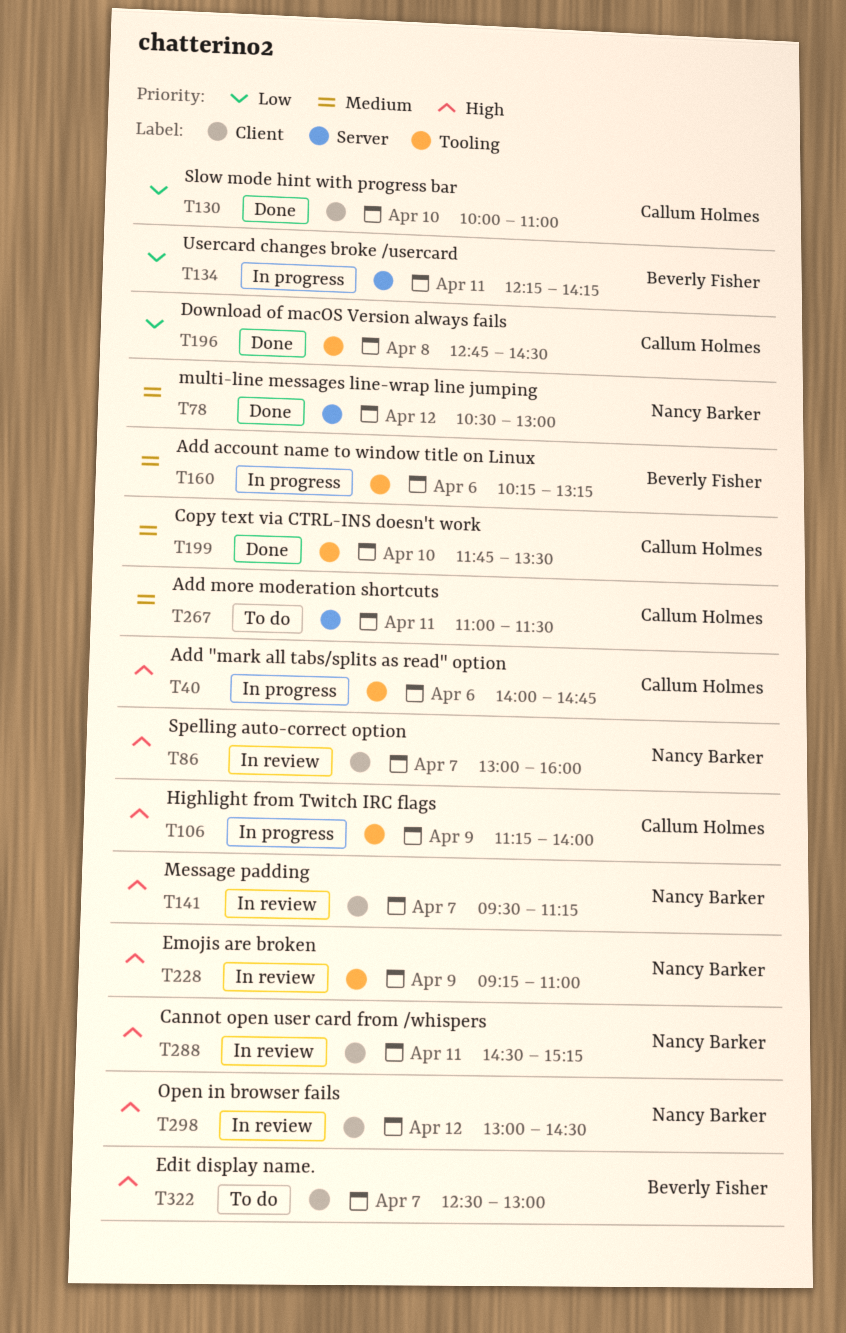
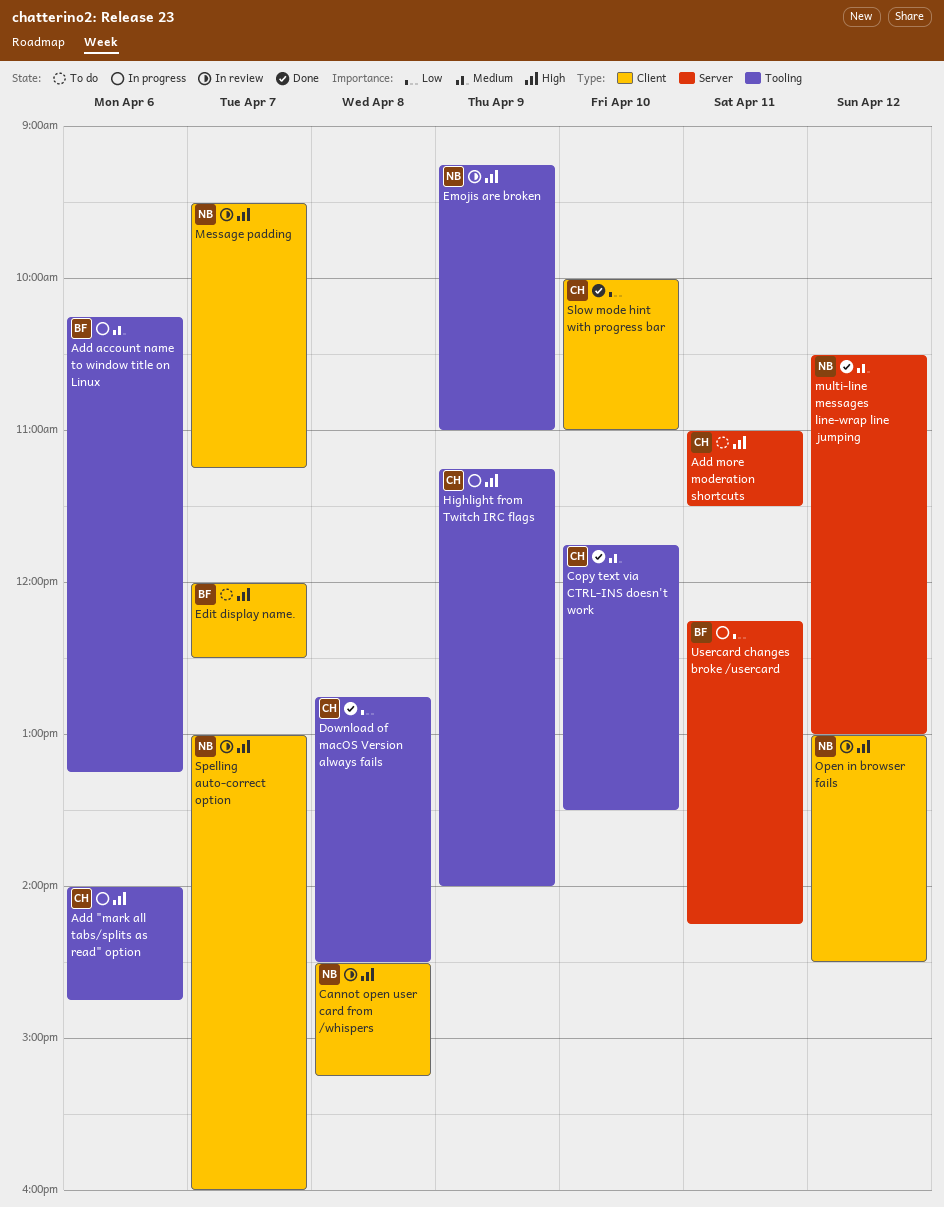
Add more moderation shortcuts, priority: Medium -> High
Cannot open user card from /whispers, day: Apr 11 -> Apr 8
Edit display name., begins: 12:30 -> 12:00
Edit display name., ends: 13:00 -> 12:30

